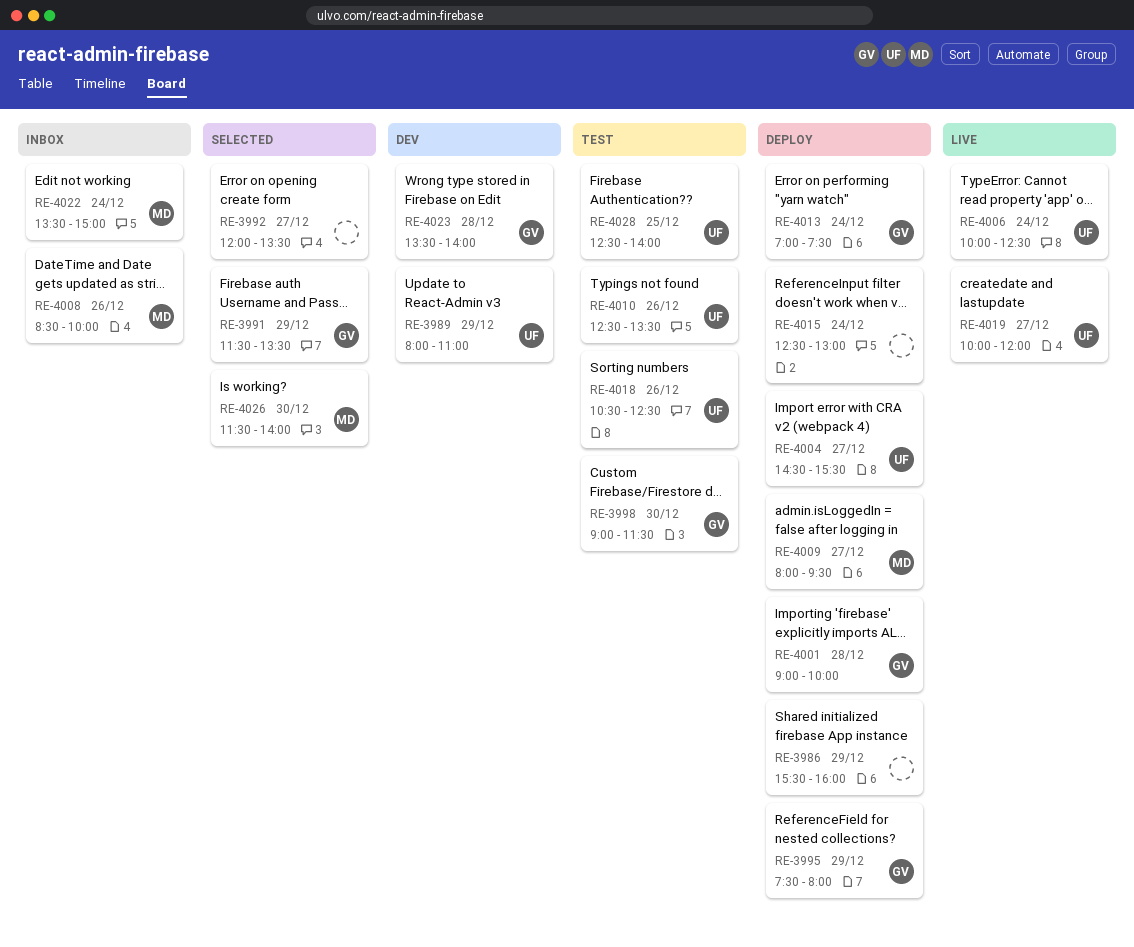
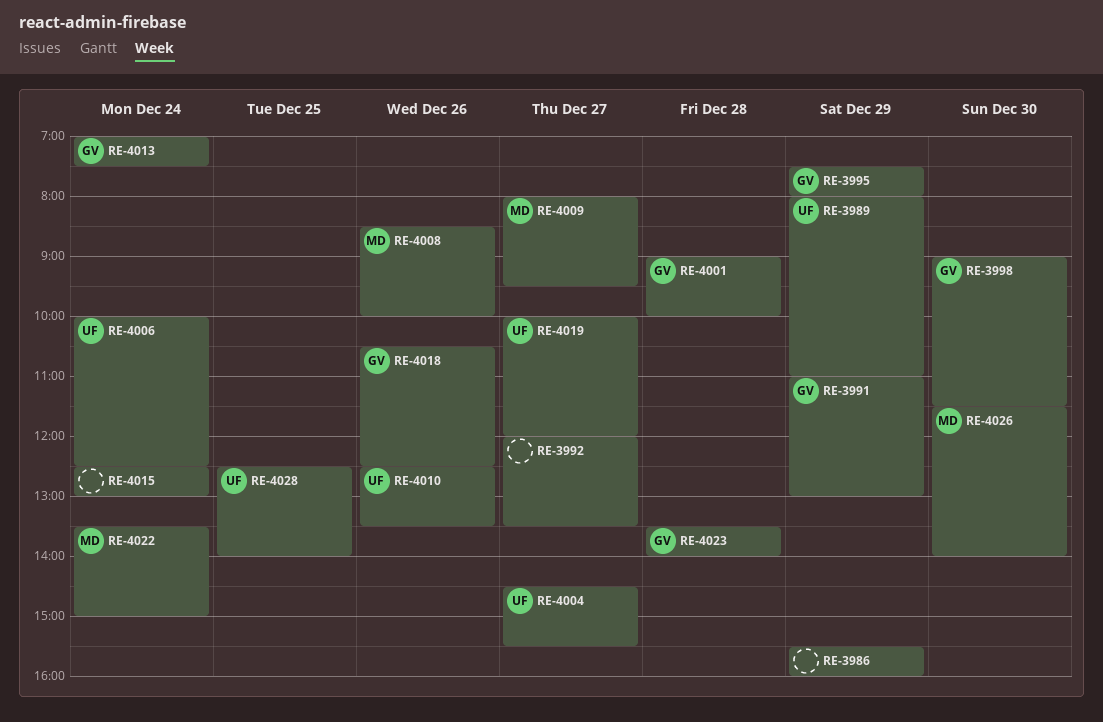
RE-3991, begins: 11:30 -> 11:00
RE-3991, ends: 13:30 -> 13:00
RE-4018, owner: UF -> GV

